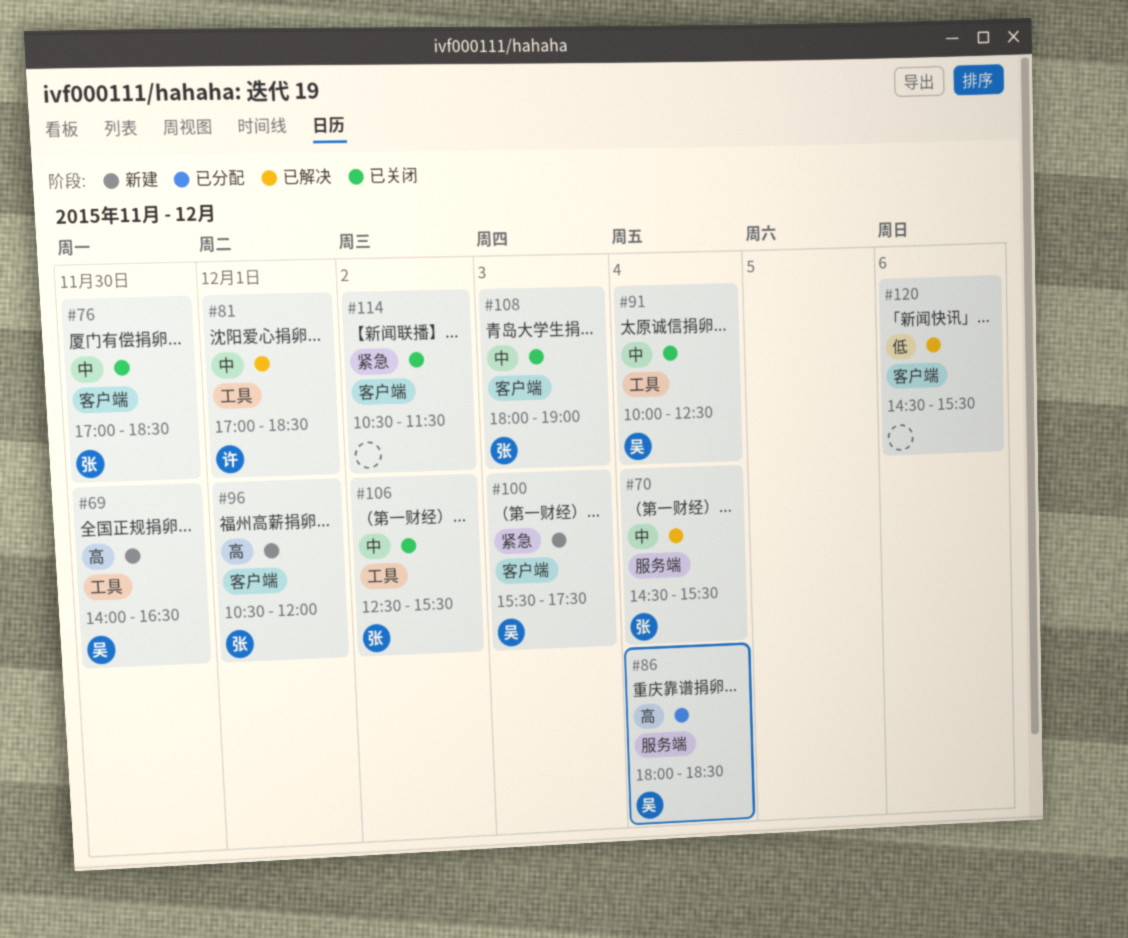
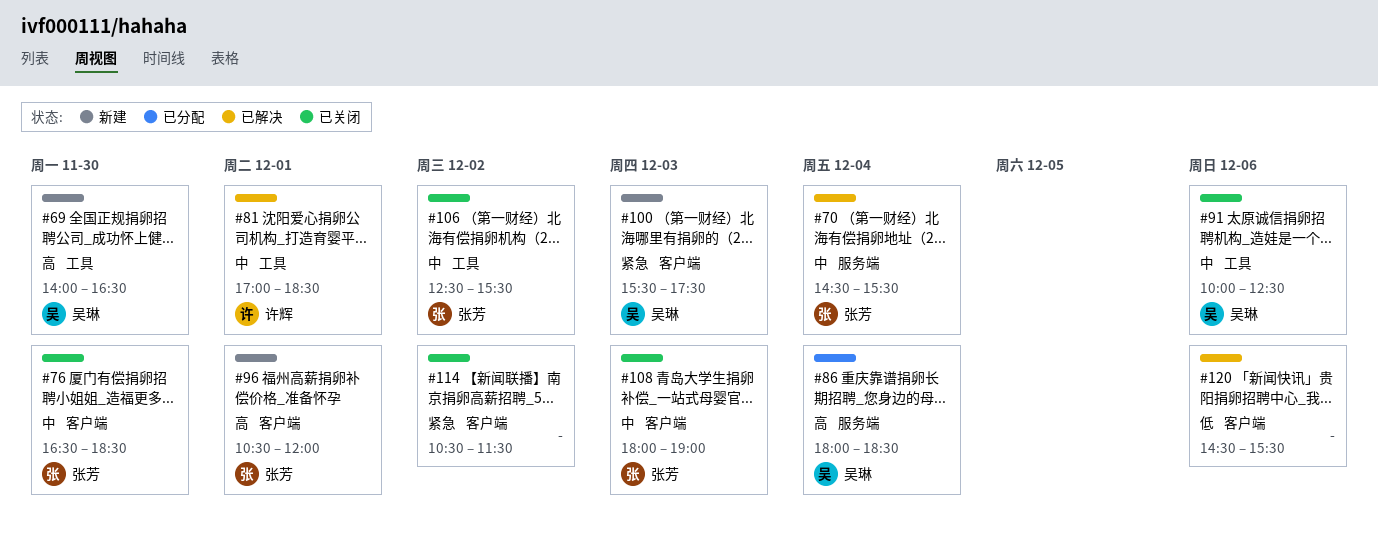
#76, begins: 17:00 -> 16:30
#91, day: Dec 4 -> Dec 6

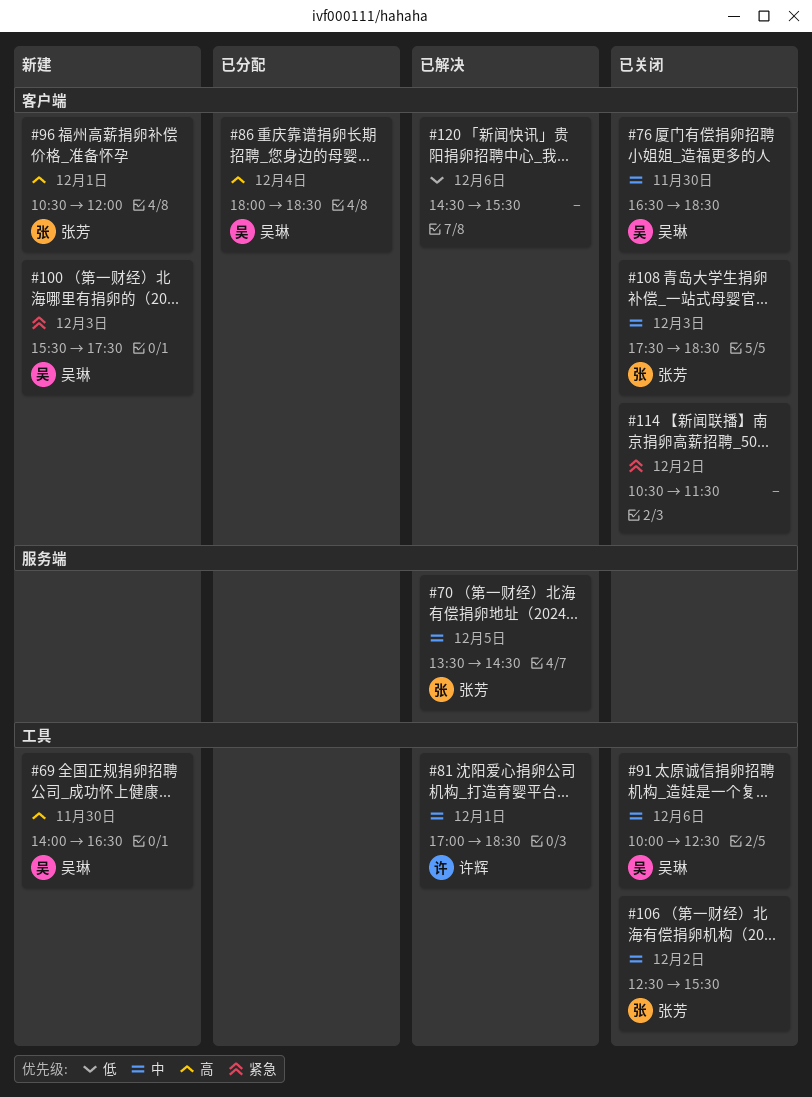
#70, day: Dec 4 -> Dec 5
#70, begins: 14:30 -> 13:30
#70, ends: 15:30 -> 14:30
#76, owner: 张芳 -> 吴琳
#86, label: 服务端 -> 客户端
#108, begins: 18:00 -> 17:30
#108, ends: 19:00 -> 18:30

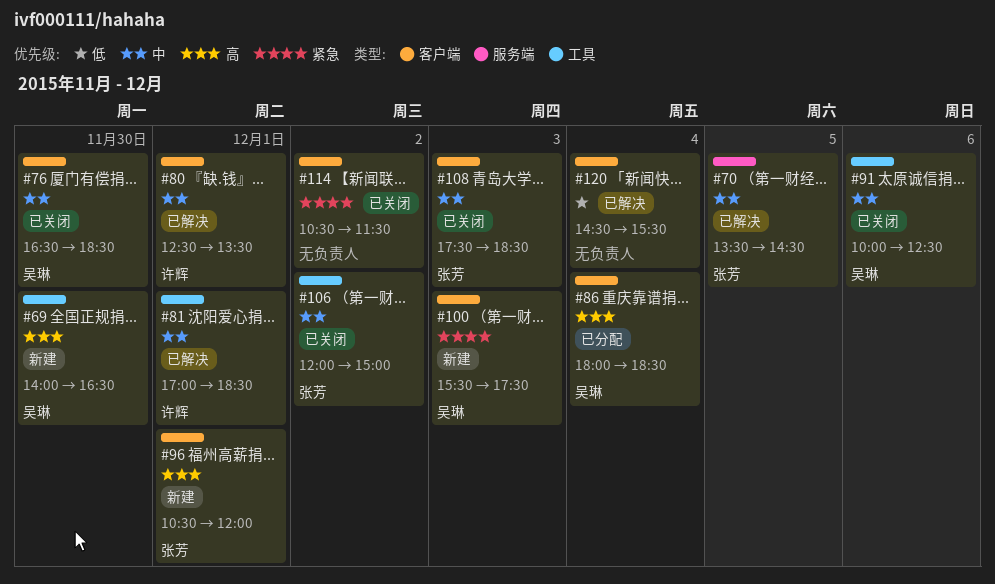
#80: none -> present
#106, begins: 12:30 -> 12:00
#106, ends: 15:30 -> 15:00
#120, day: Dec 6 -> Dec 4

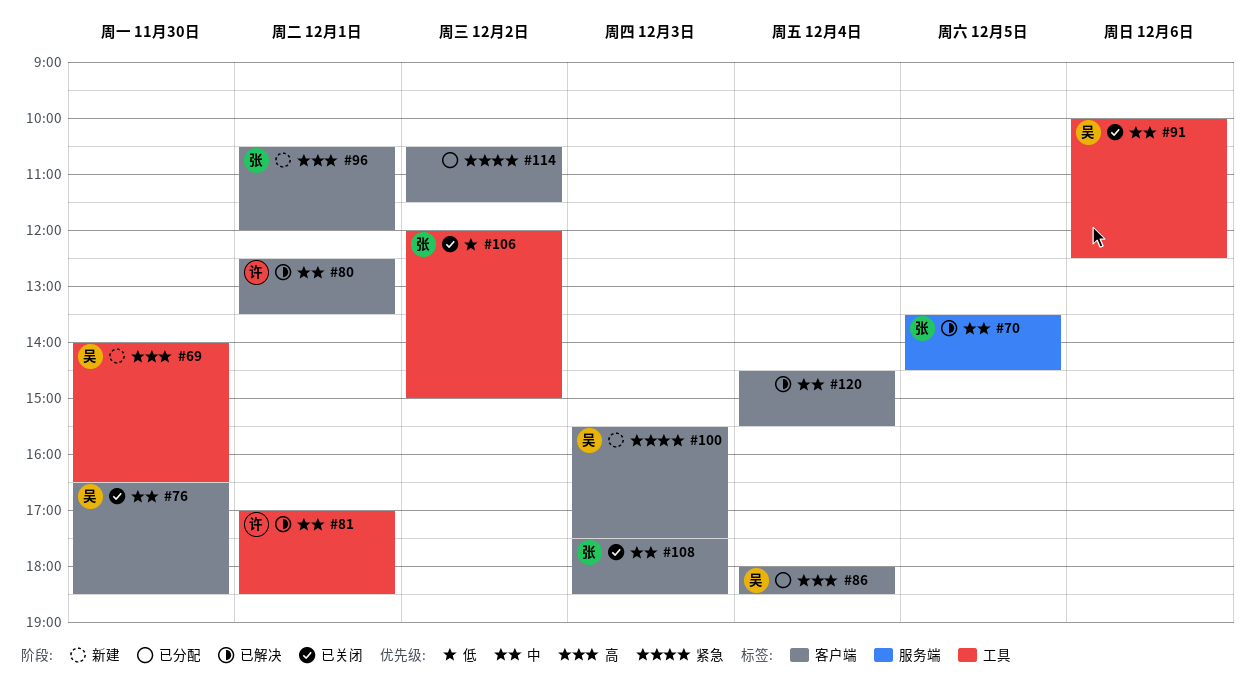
#106, priority: 中 -> 低
#114, status: 已关闭 -> 已分配
#120, priority: 低 -> 中

